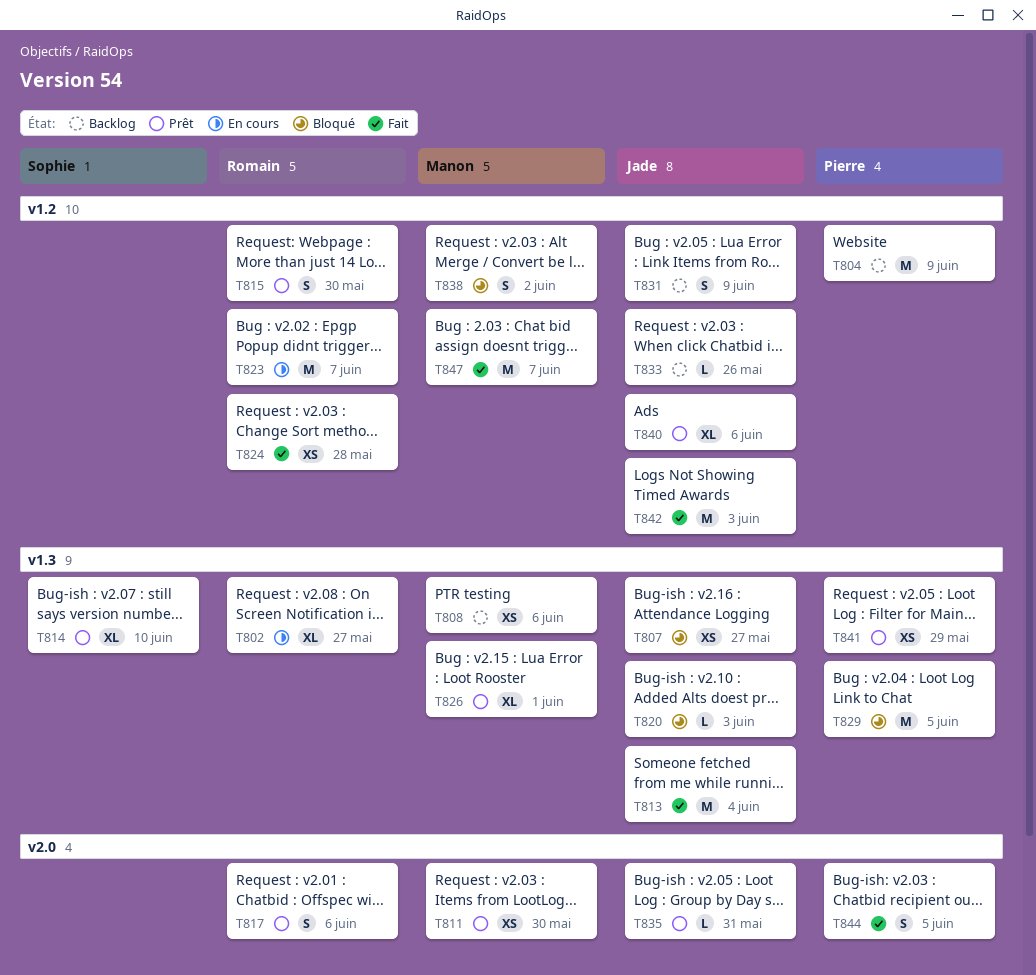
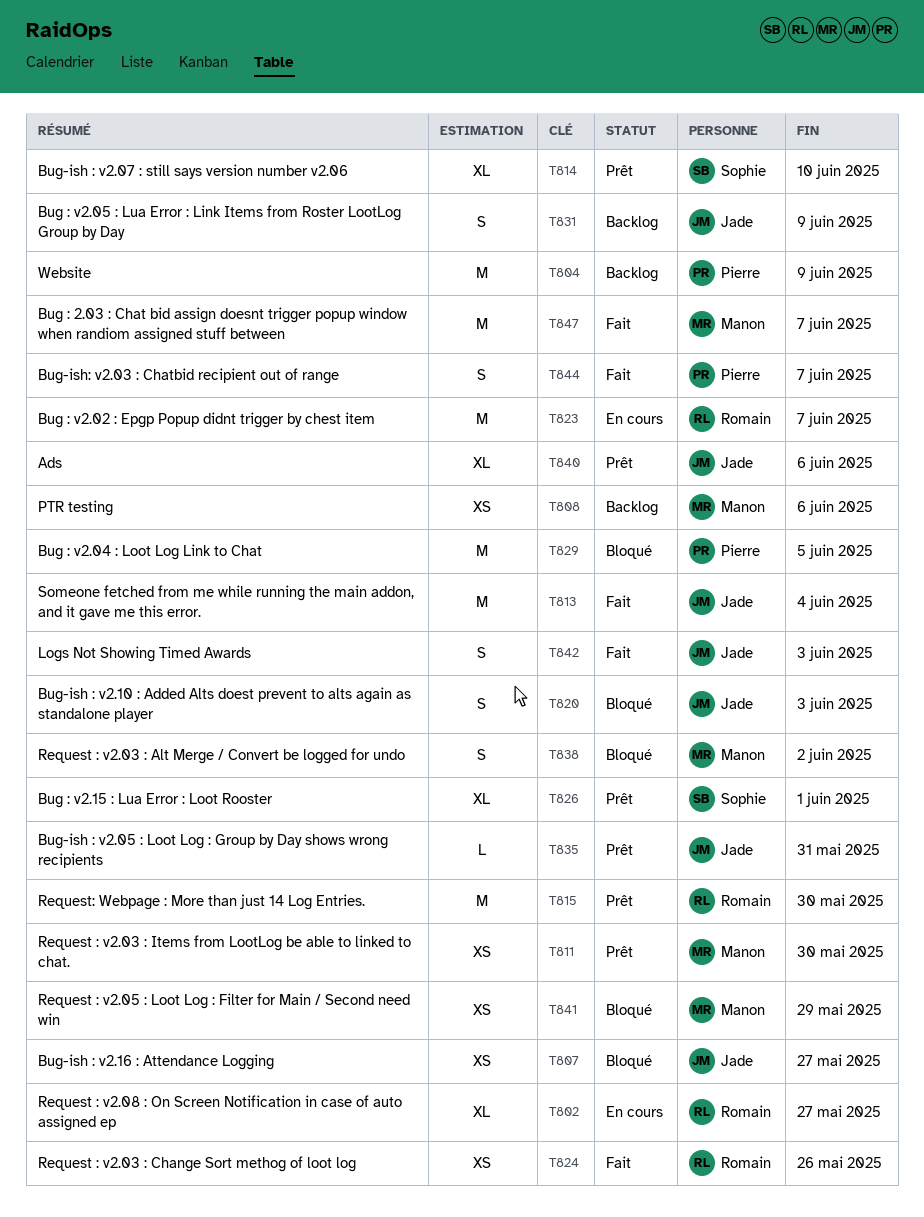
T815, estimate: S -> M
T817: present -> none
T820, estimate: L -> S
T824, due: May 28 -> May 26
T826, owner: Manon -> Sophie
T833: present -> none
T841, status: Prêt -> Bloqué
T841, owner: Pierre -> Manon
T842, estimate: M -> S
T844, due: Jun 5 -> Jun 7

